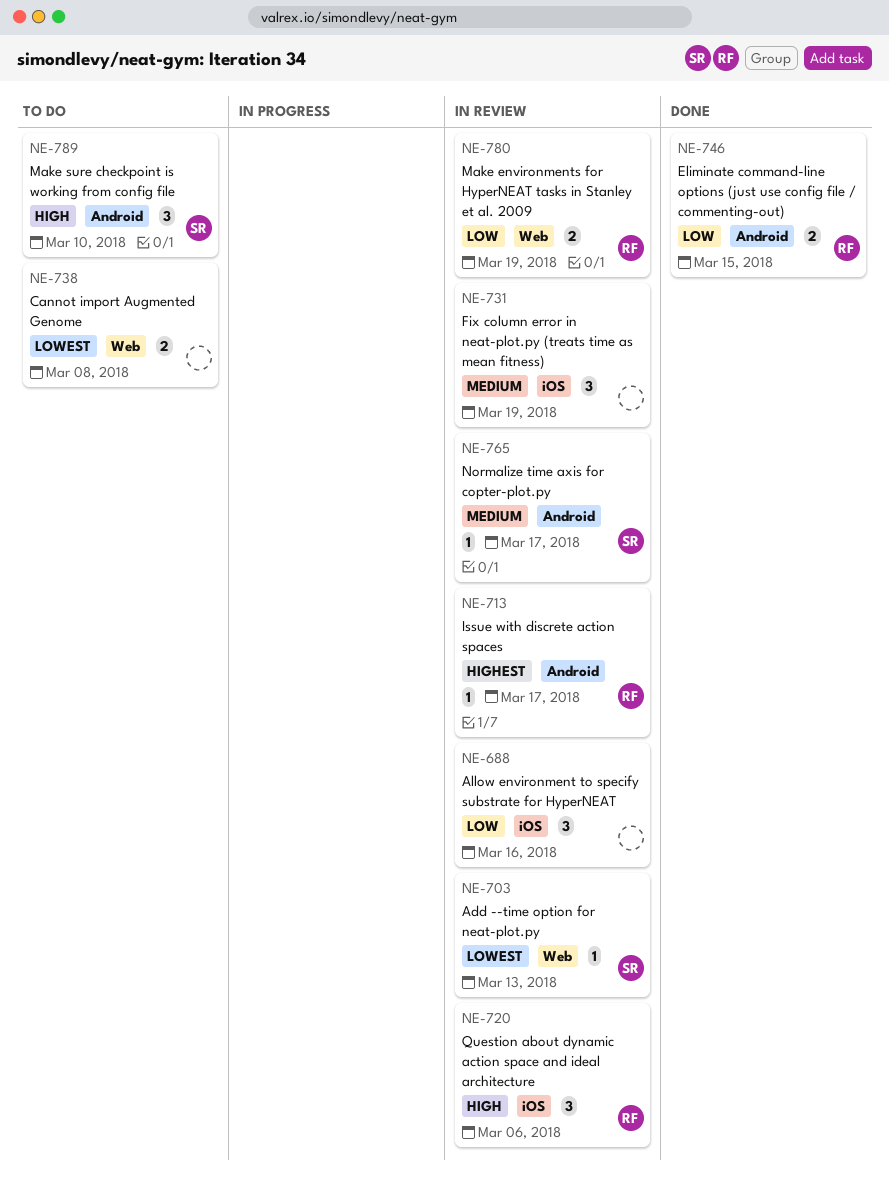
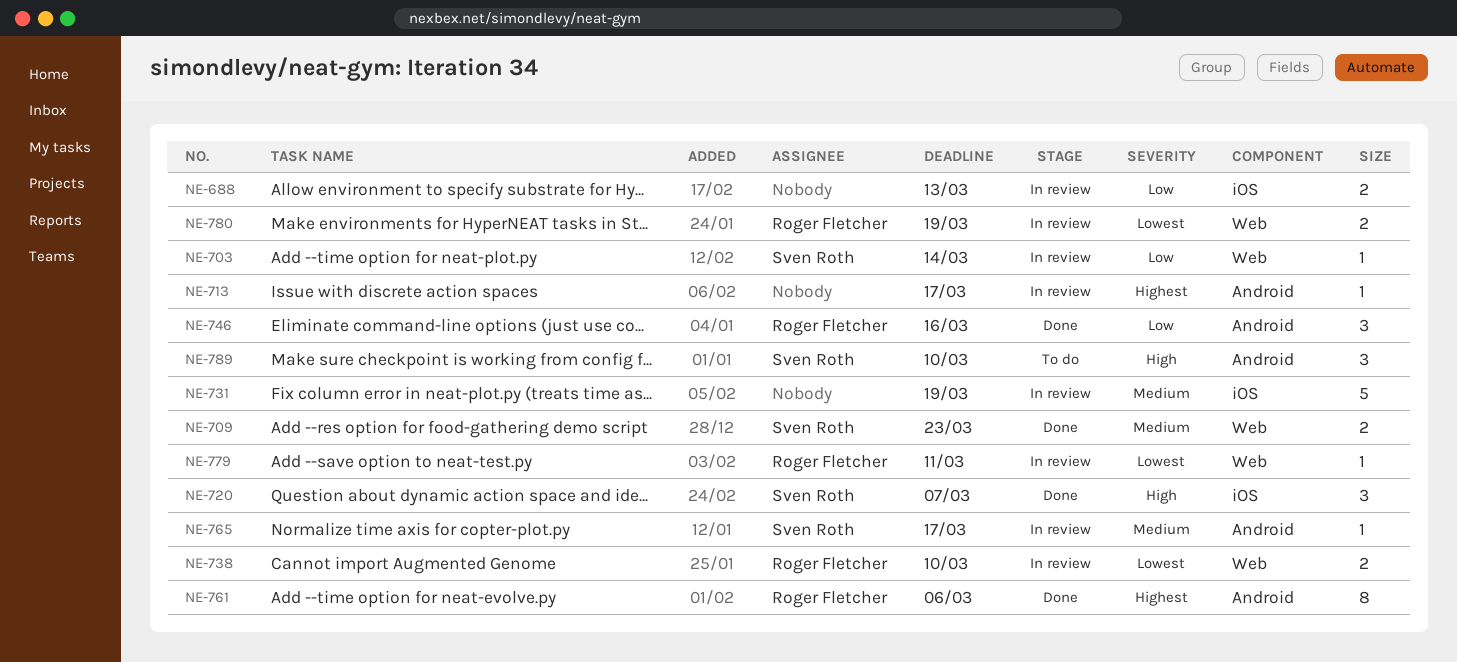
NE-688, estimate: 3 -> 2
NE-688, due: Mar 16 -> Mar 13
NE-703, priority: Lowest -> Low
NE-703, due: Mar 13 -> Mar 14
NE-709: none -> present
NE-713, owner: Roger Fletcher -> none
NE-720, status: In review -> Done
NE-720, owner: Roger Fletcher -> Sven Roth
NE-720, due: Mar 6 -> Mar 7
NE-731, estimate: 3 -> 5
NE-738, status: To do -> In review
NE-738, owner: none -> Roger Fletcher
NE-738, due: Mar 8 -> Mar 10
NE-746, estimate: 2 -> 3
NE-746, due: Mar 15 -> Mar 16
NE-761: none -> present
NE-779: none -> present
NE-780, priority: Low -> Lowest

